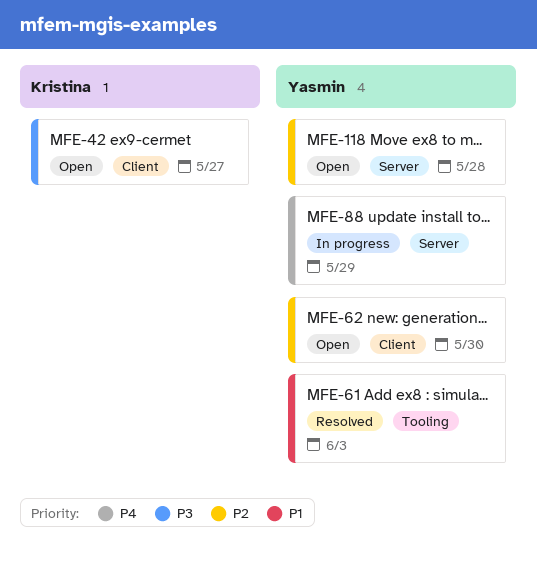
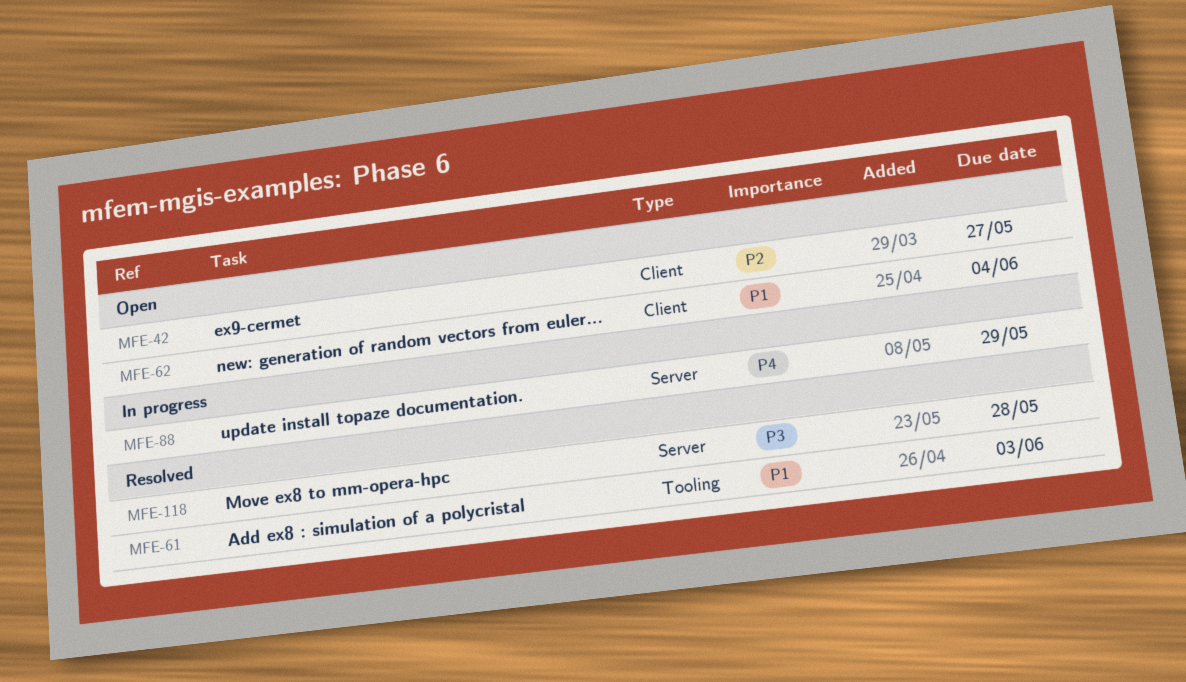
MFE-42, priority: P3 -> P2
MFE-62, priority: P2 -> P1
MFE-62, due: May 30 -> Jun 4
MFE-118, status: Open -> Resolved
MFE-118, priority: P2 -> P3

